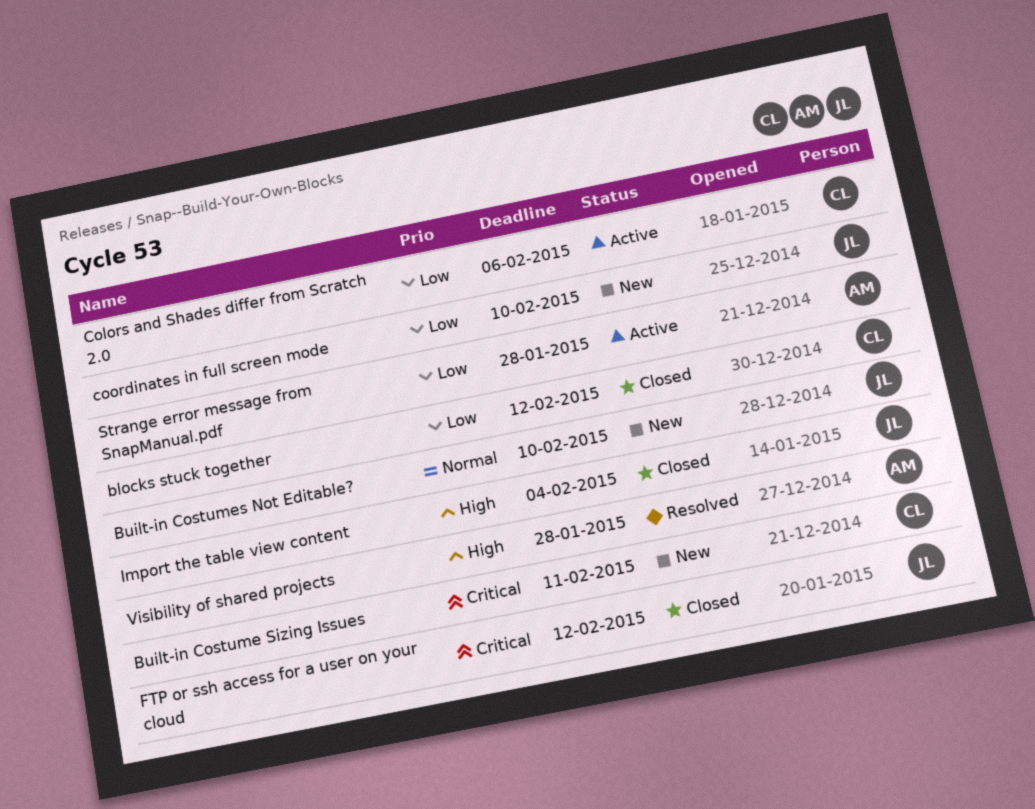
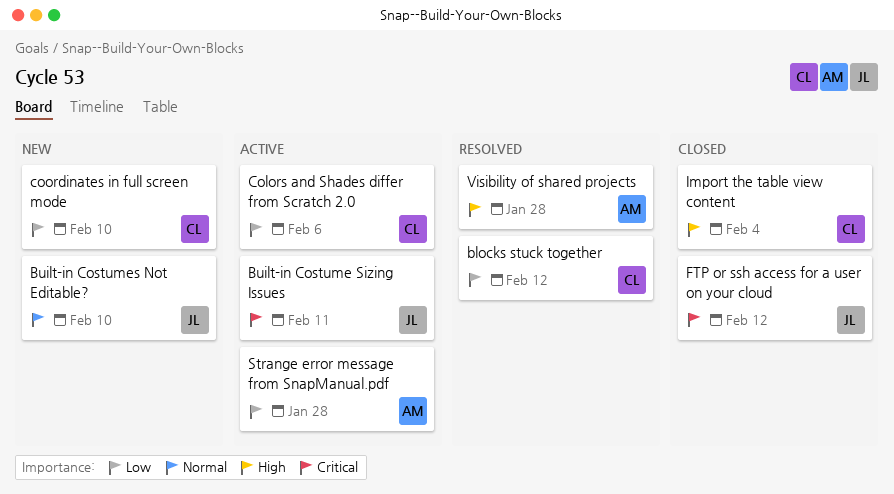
blocks stuck together, status: Closed -> Resolved
Built-in Costume Sizing Issues, status: New -> Active
Built-in Costume Sizing Issues, owner: CL -> JL
coordinates in full screen mode, owner: JL -> CL
Import the table view content, owner: JL -> CL

